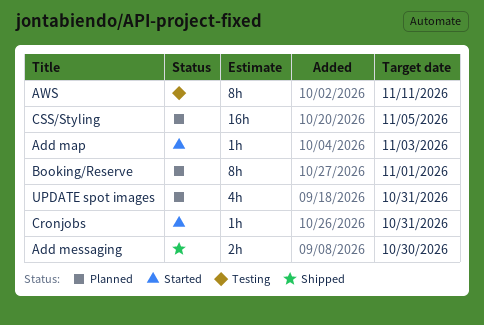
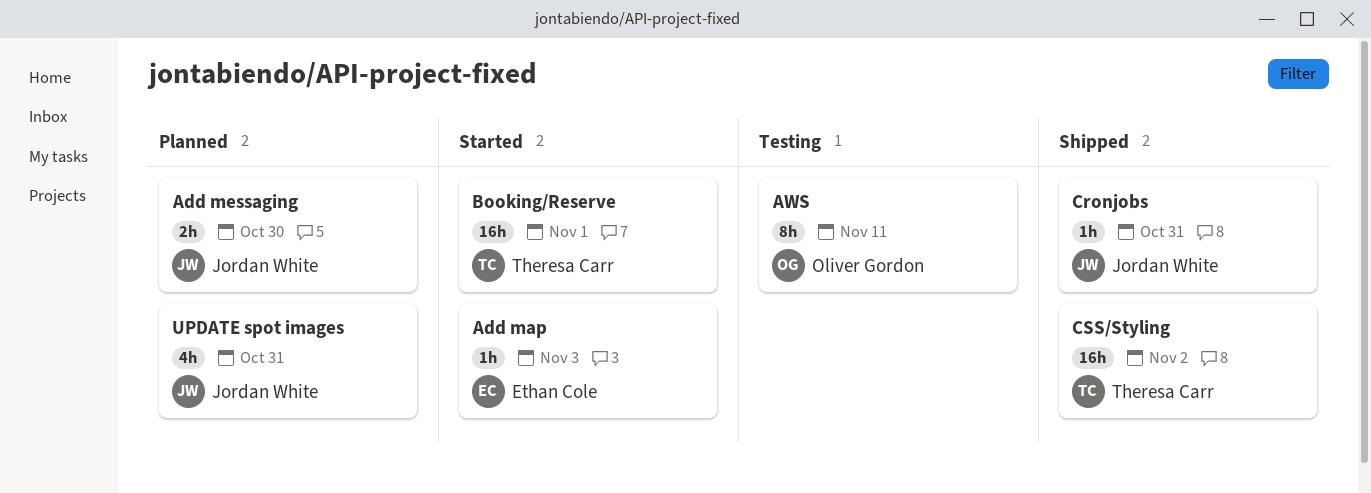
Add messaging, status: Shipped -> Planned
Booking/Reserve, status: Planned -> Started
Booking/Reserve, estimate: 8h -> 16h
Cronjobs, status: Started -> Shipped
CSS/Styling, status: Planned -> Shipped
CSS/Styling, due: Nov 5 -> Nov 2

